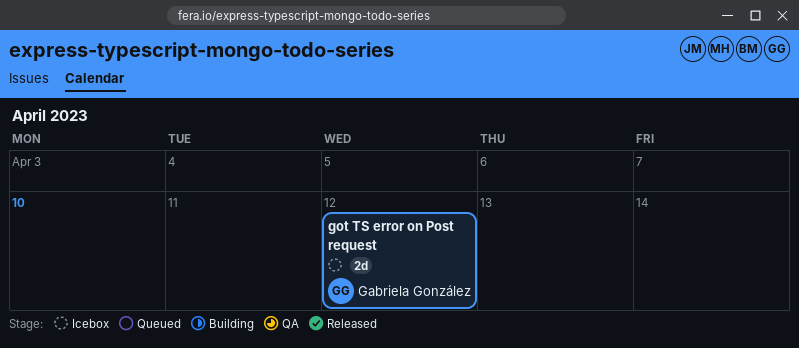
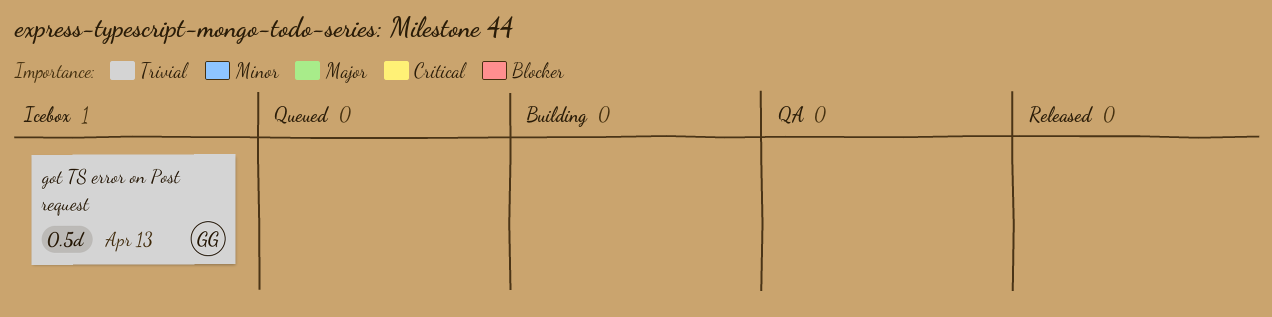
got TS error on Post request, estimate: 2d -> 0.5d
got TS error on Post request, due: Apr 12 -> Apr 13

